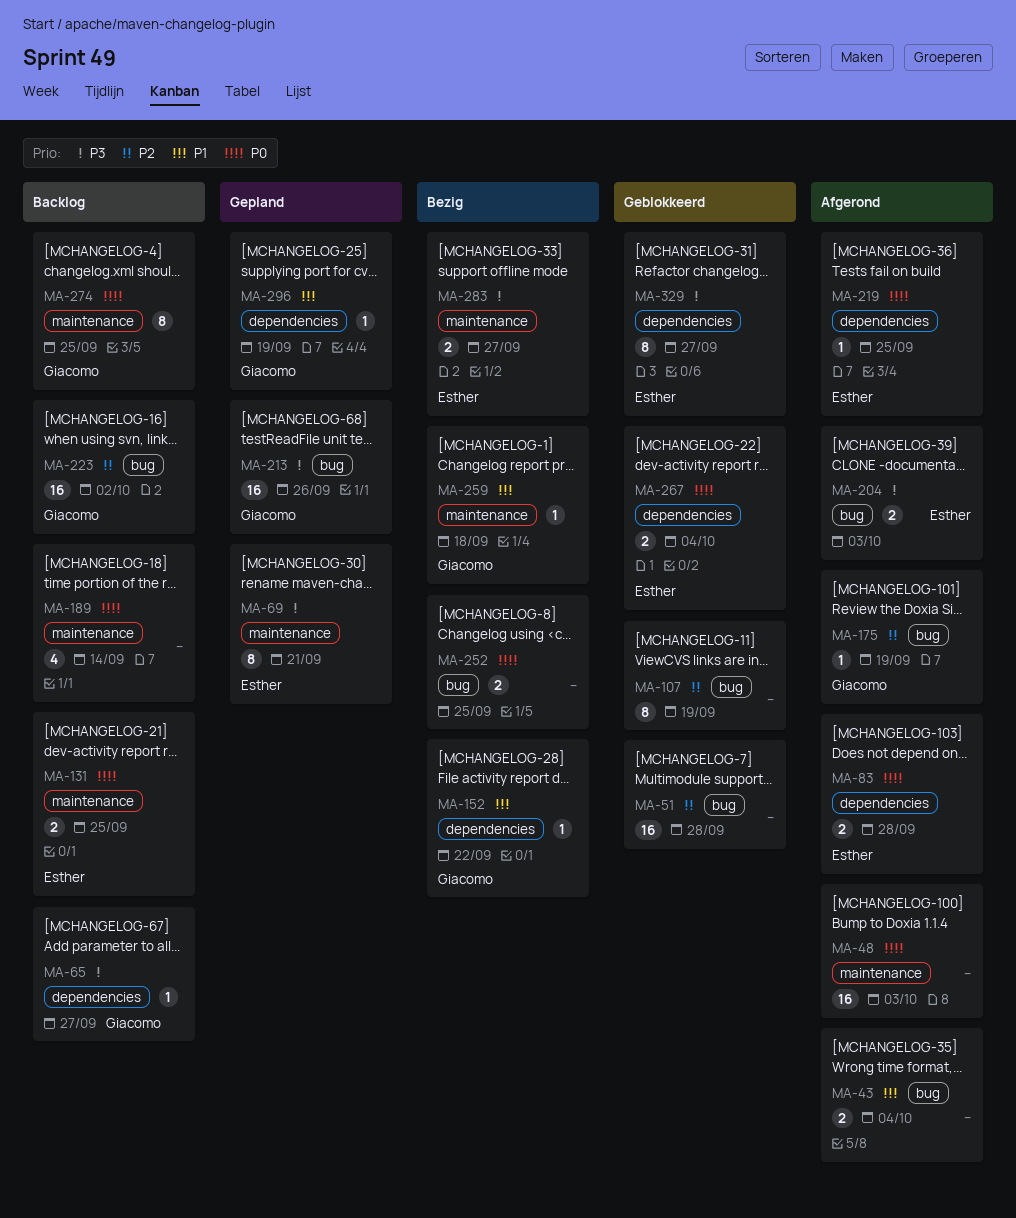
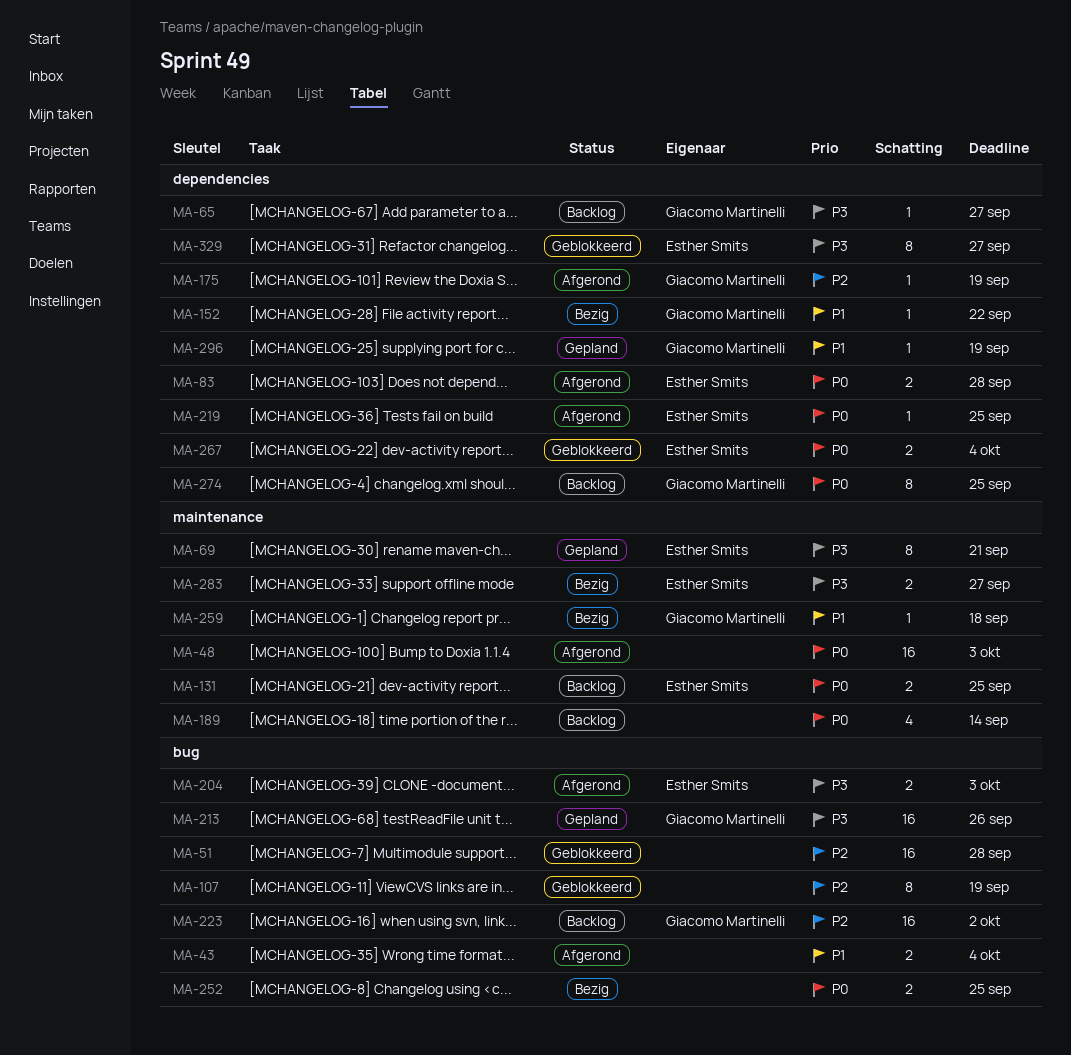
MA-175, label: bug -> dependencies
MA-274, label: maintenance -> dependencies

